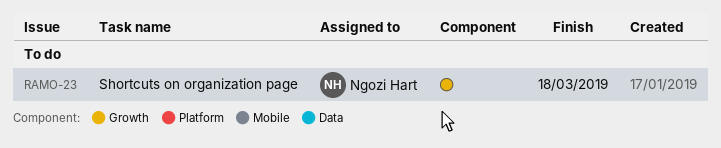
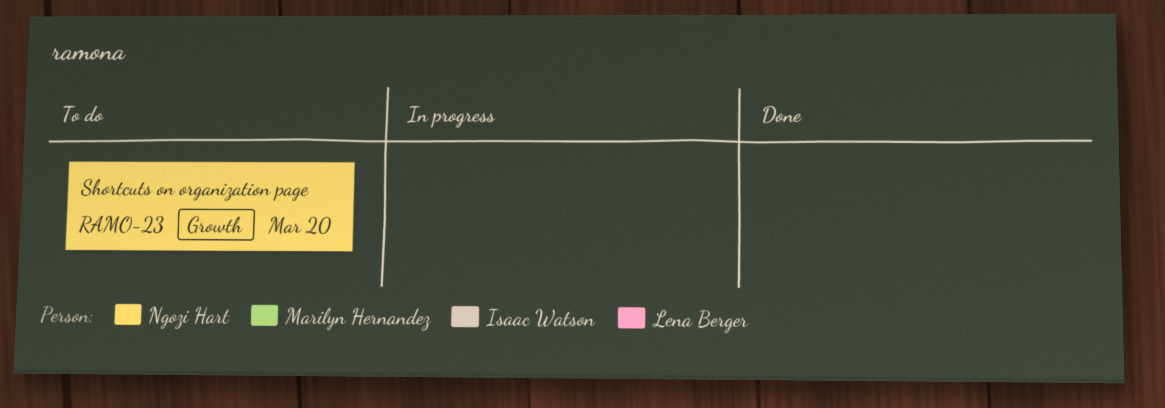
RAMO-23, due: Mar 18 -> Mar 20

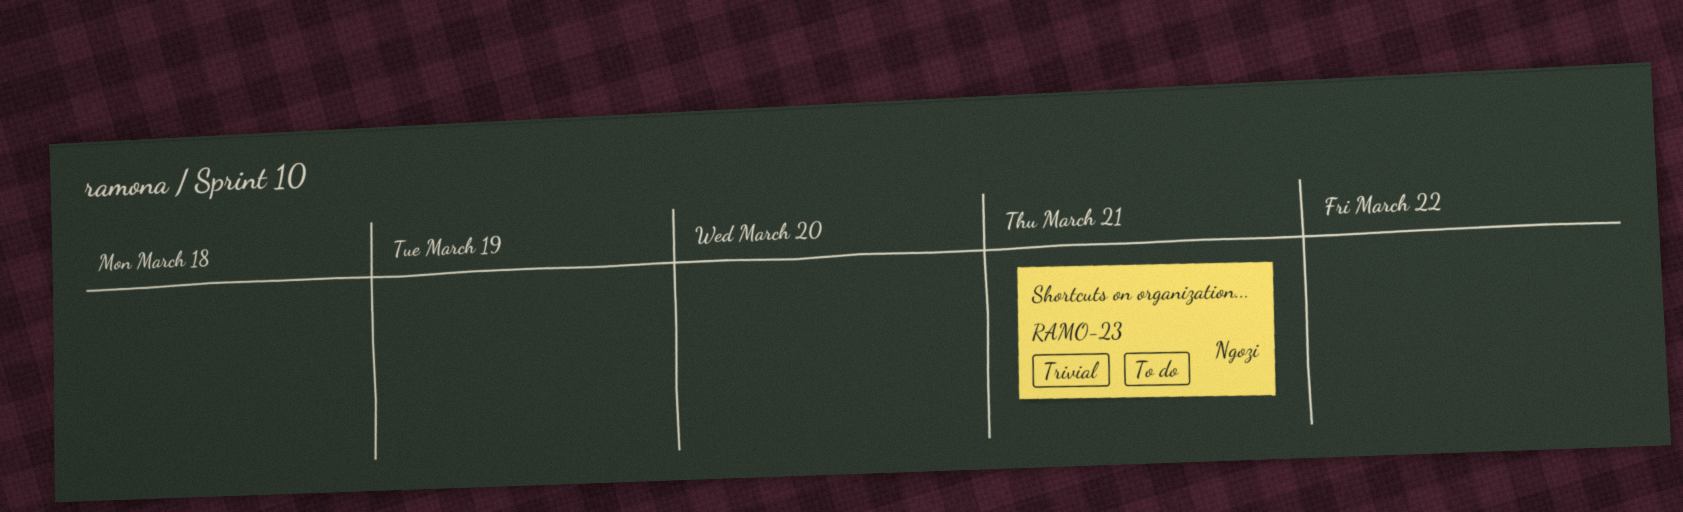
RAMO-23, due: Mar 20 -> Mar 21

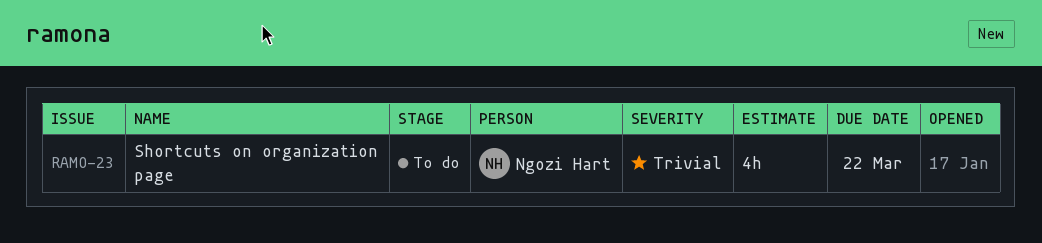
RAMO-23, due: Mar 21 -> Mar 22

